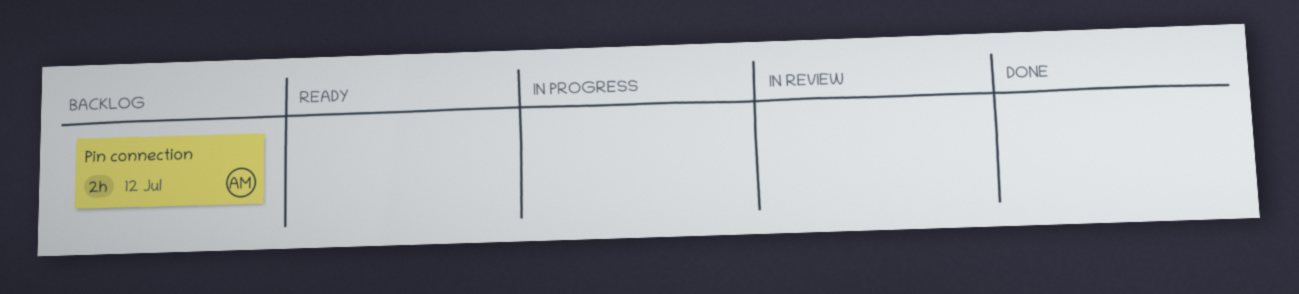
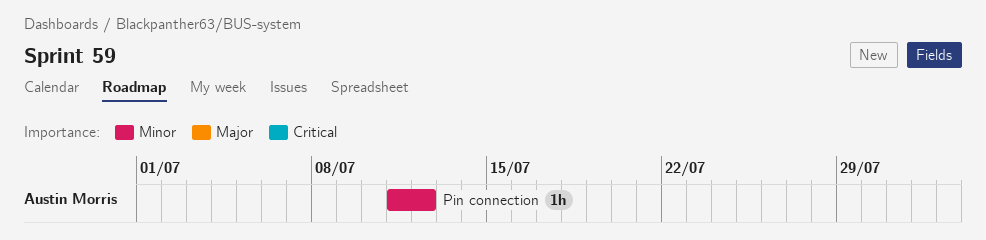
Pin connection, estimate: 2h -> 1h

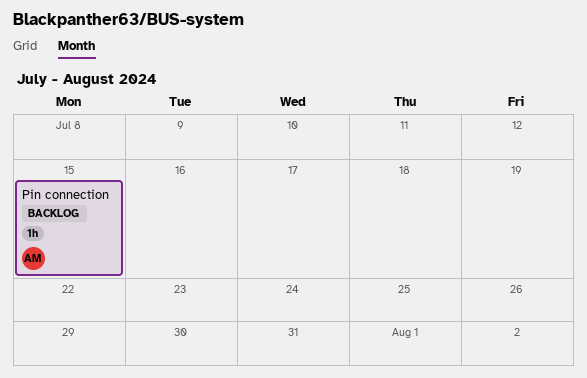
Pin connection, due: Jul 12 -> Jul 15

